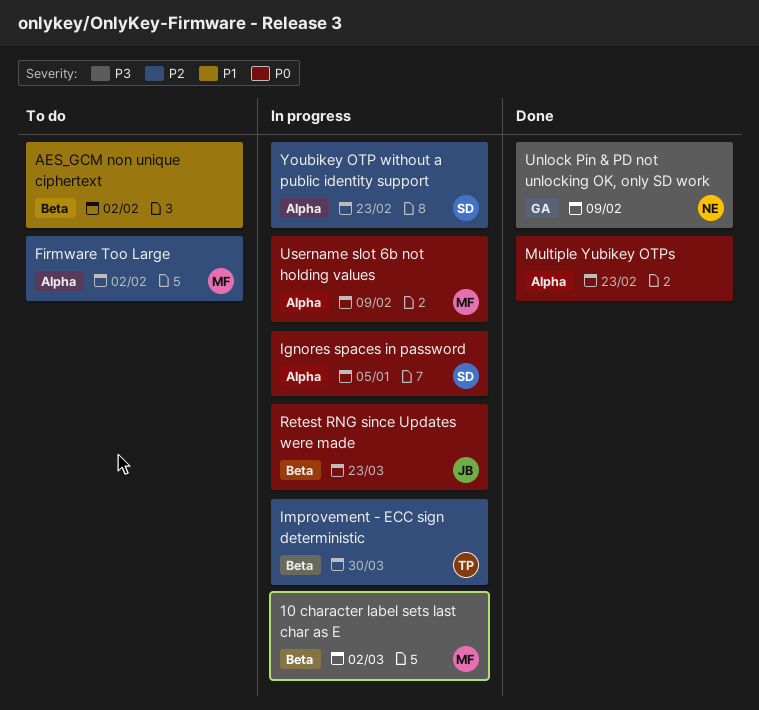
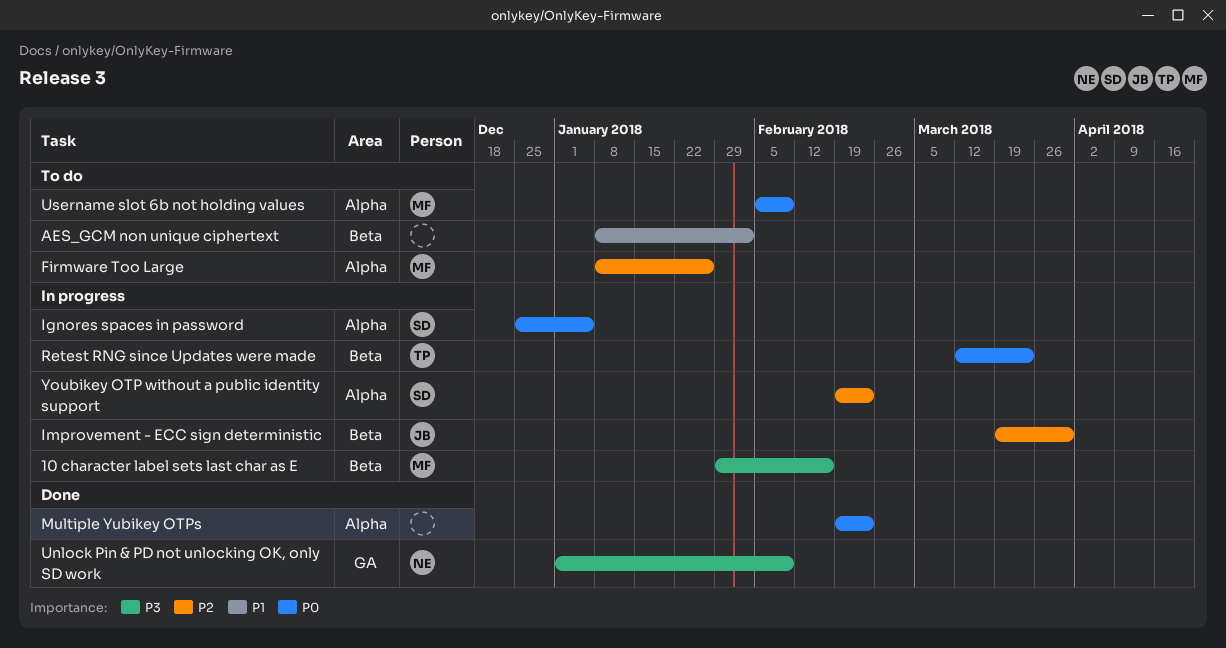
10 character label sets last char as E, due: Mar 2 -> Feb 16
Firmware Too Large, due: Feb 2 -> Jan 26
Improvement - ECC sign deterministic, owner: TP -> JB
Retest RNG since Updates were made, owner: JB -> TP
Username slot 6b not holding values, status: In progress -> To do

